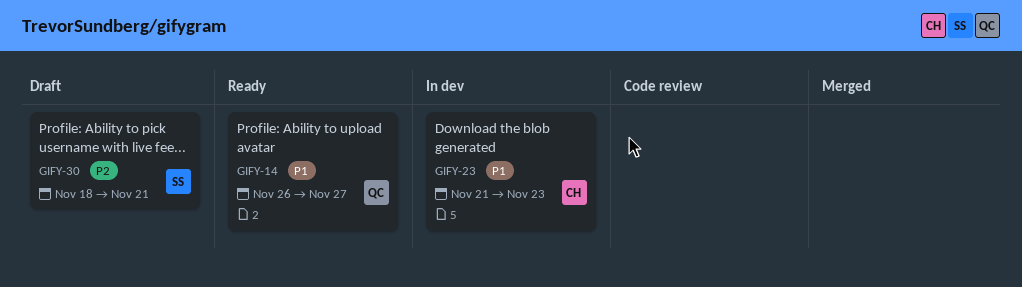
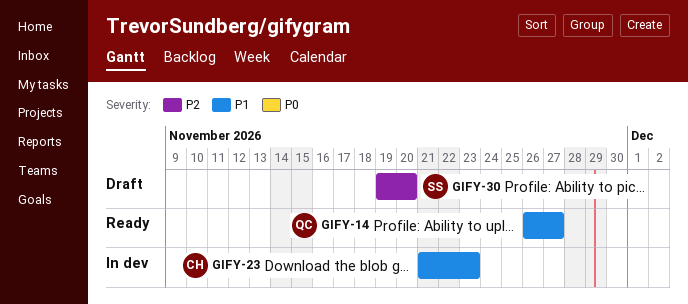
GIFY-30, start: Nov 18 -> Nov 19
GIFY-30, due: Nov 21 -> Nov 20

